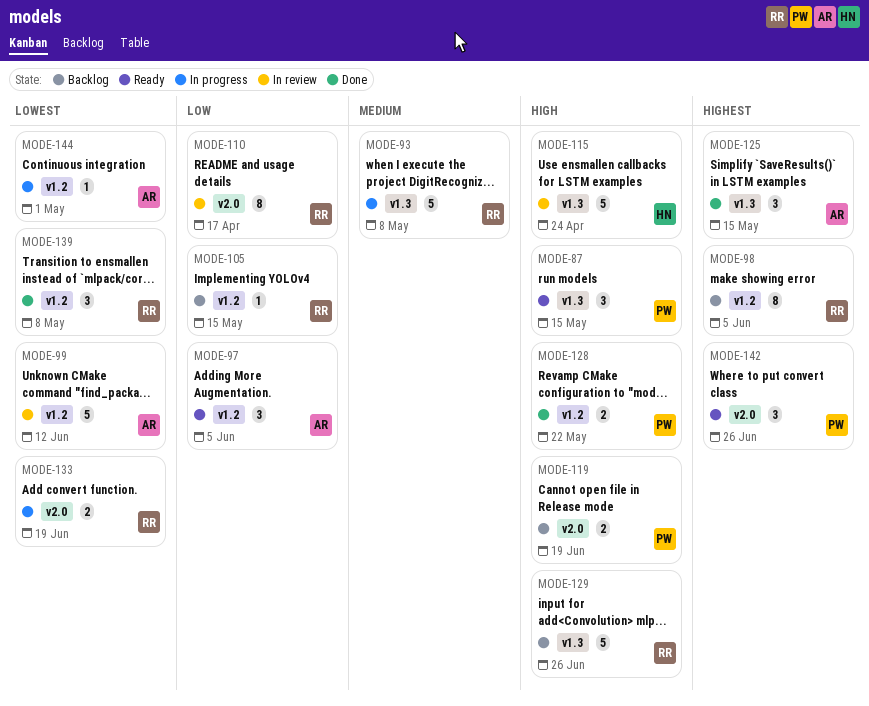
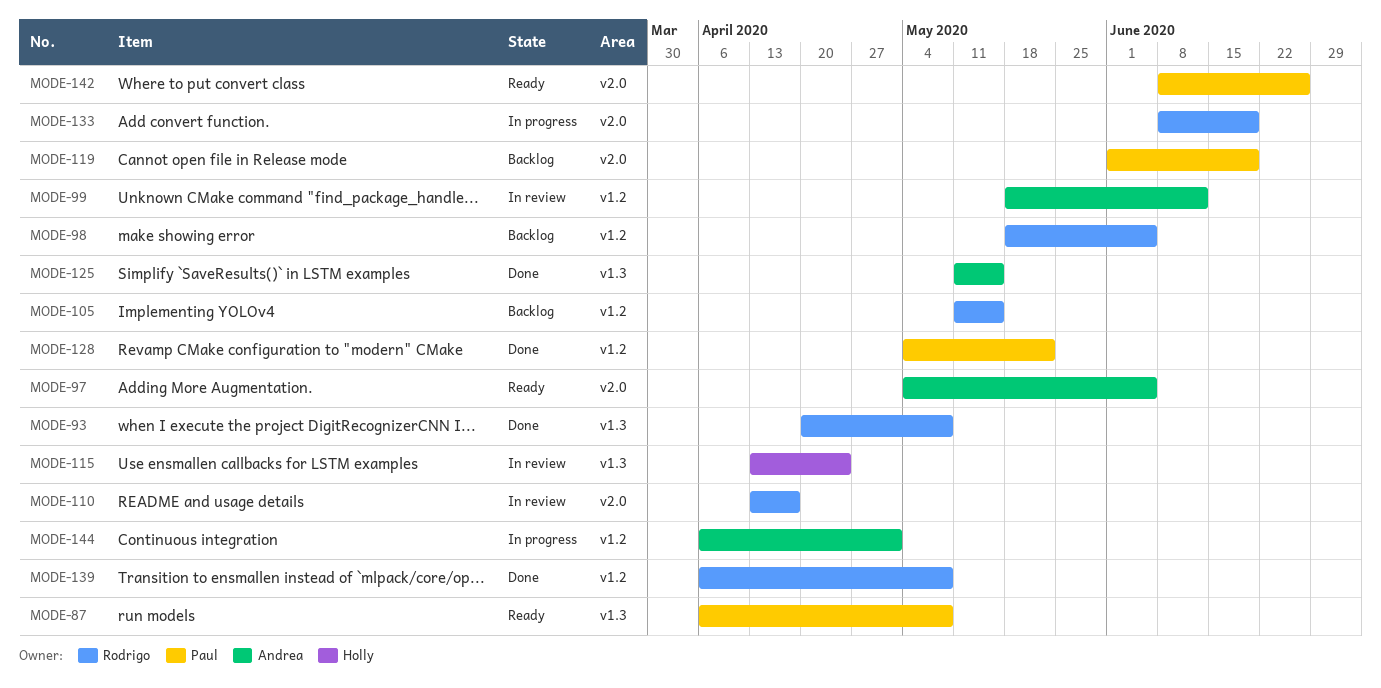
MODE-87, due: May 15 -> May 8
MODE-93, status: In progress -> Done
MODE-97, label: v1.2 -> v2.0
MODE-129: present -> none

